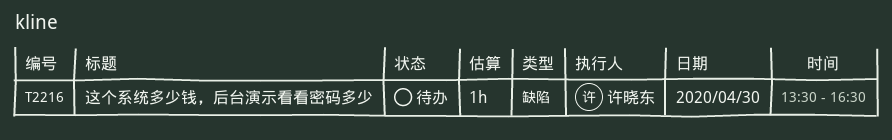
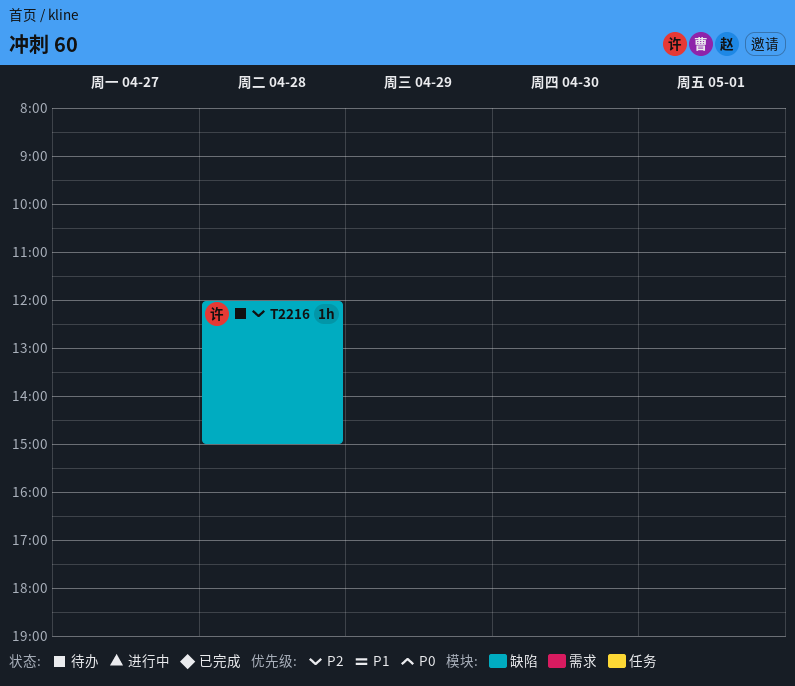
T2216, day: Apr 30 -> Apr 28
T2216, begins: 13:30 -> 12:00
T2216, ends: 16:30 -> 15:00

